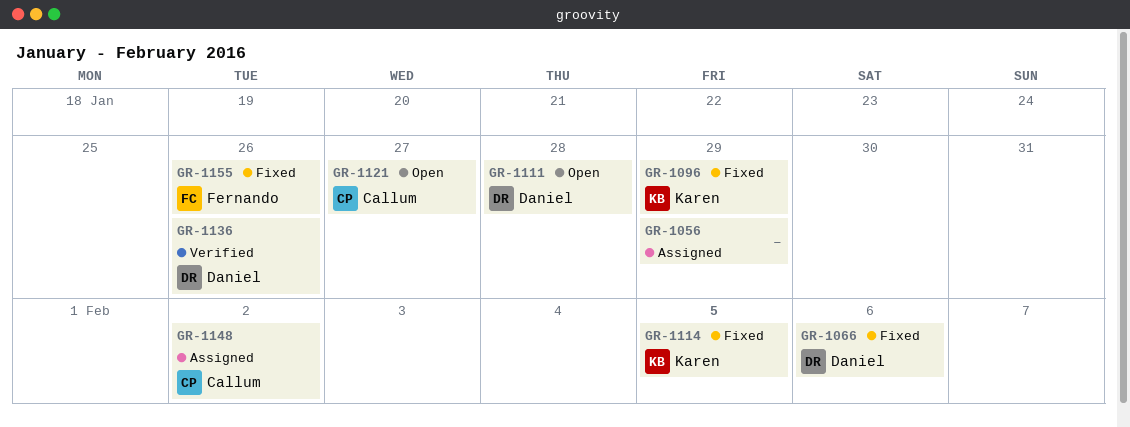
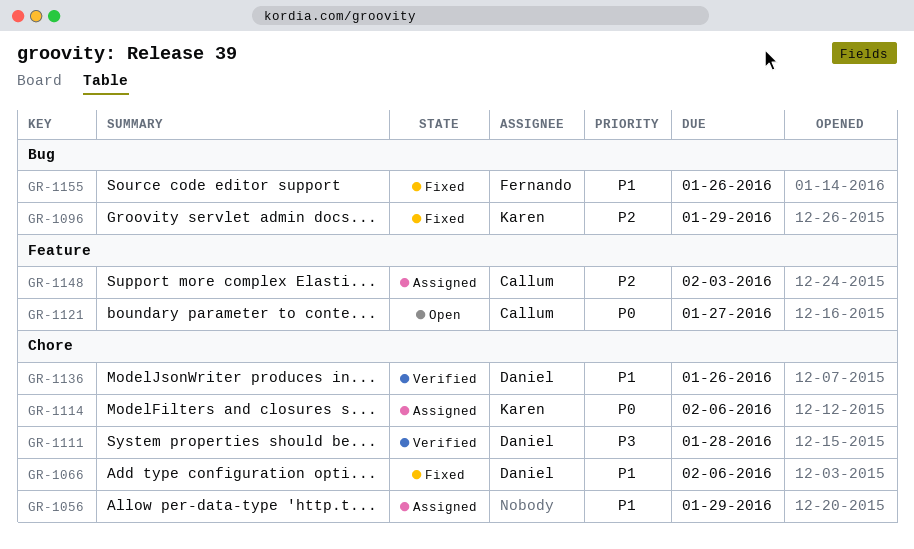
GR-1111, status: Open -> Verified
GR-1114, status: Fixed -> Assigned
GR-1114, due: Feb 5 -> Feb 6
GR-1148, due: Feb 2 -> Feb 3

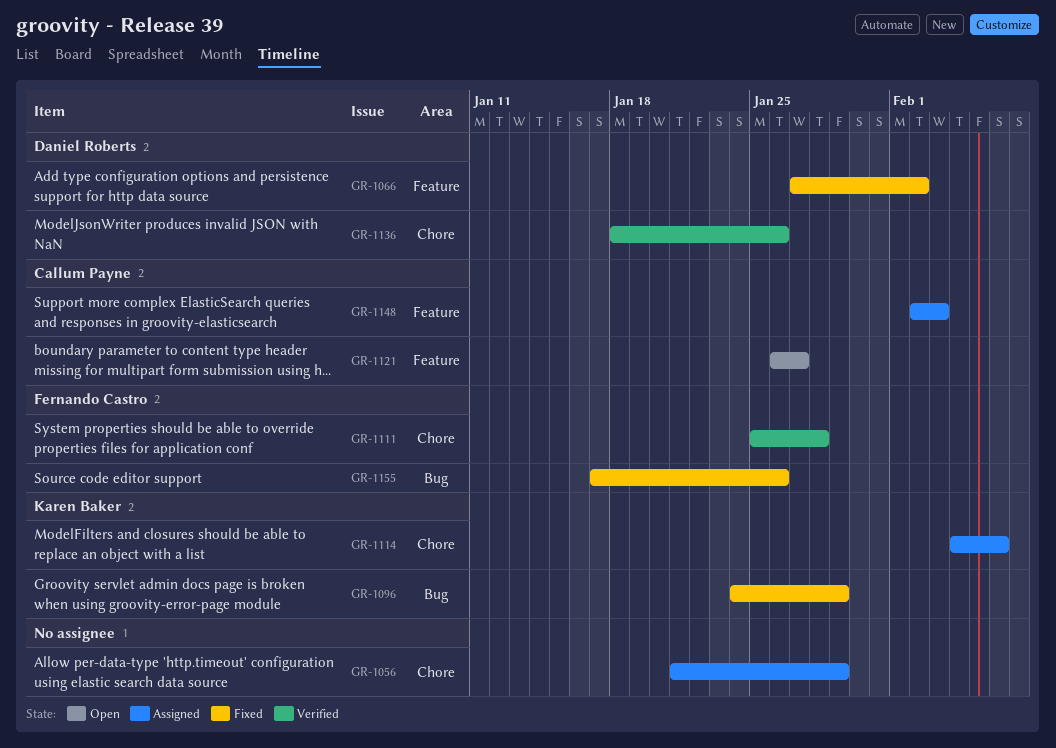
GR-1066, label: Chore -> Feature
GR-1066, due: Feb 6 -> Feb 2
GR-1111, owner: Daniel Roberts -> Fernando Castro

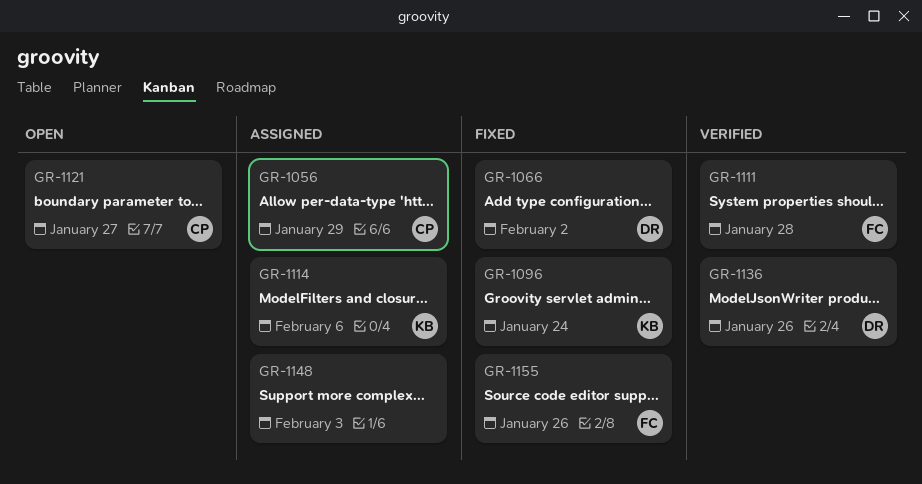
GR-1056, owner: none -> Callum Payne
GR-1096, due: Jan 29 -> Jan 24
GR-1148, owner: Callum Payne -> none

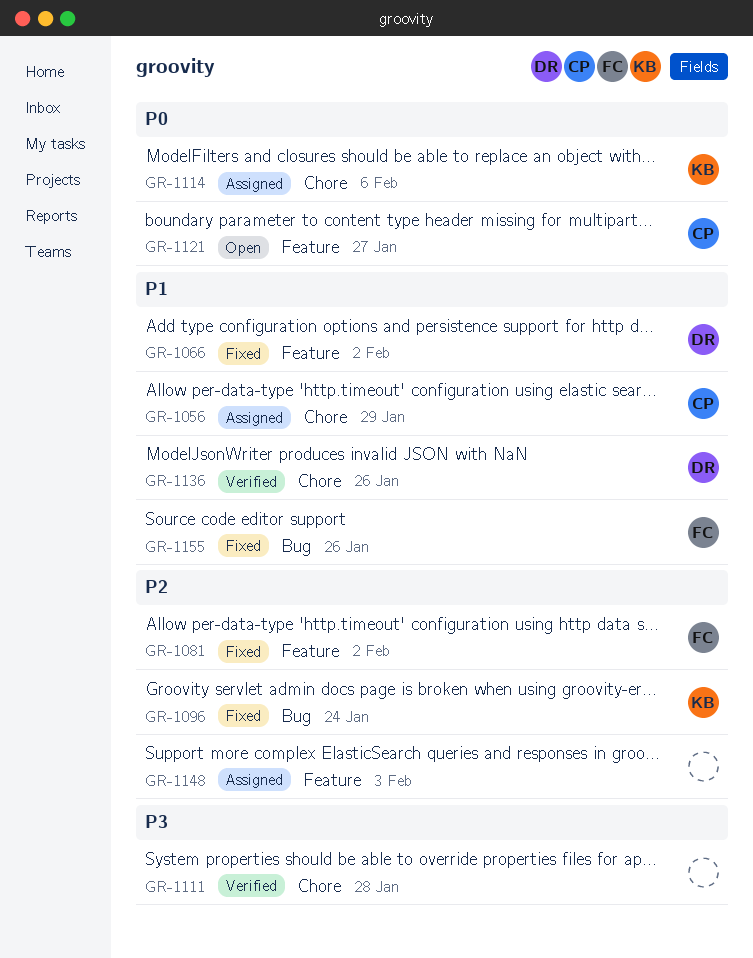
GR-1081: none -> present
GR-1111, owner: FC -> none

